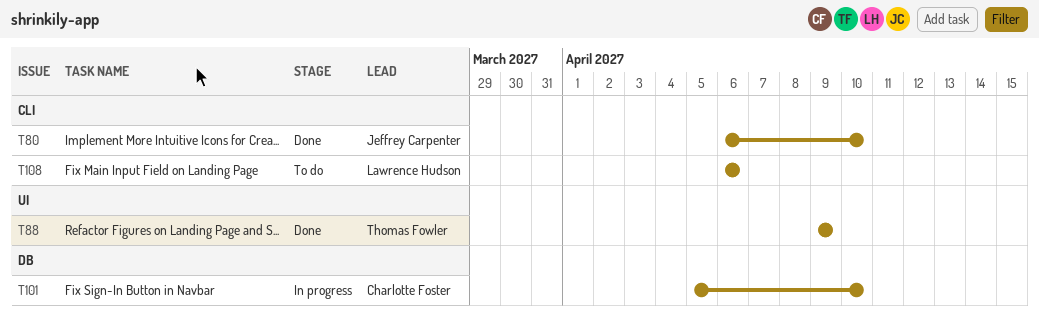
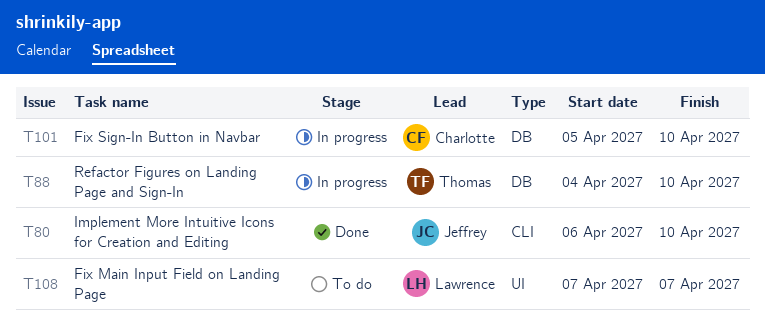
T88, status: Done -> In progress
T88, label: UI -> DB
T88, start: Apr 9 -> Apr 4
T88, due: Apr 9 -> Apr 10
T108, label: CLI -> UI
T108, start: Apr 6 -> Apr 7
T108, due: Apr 6 -> Apr 7

